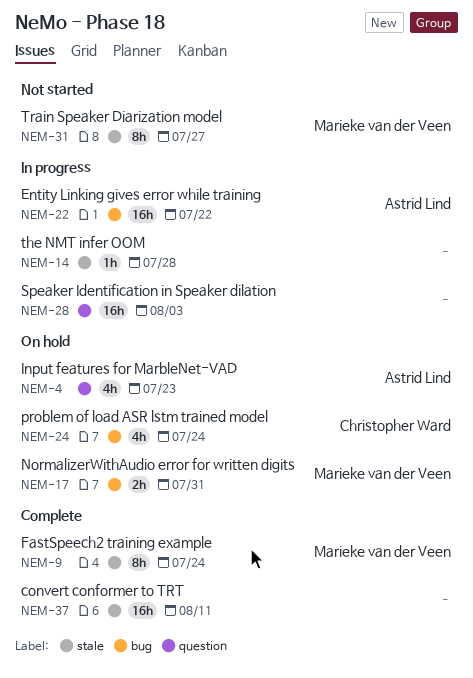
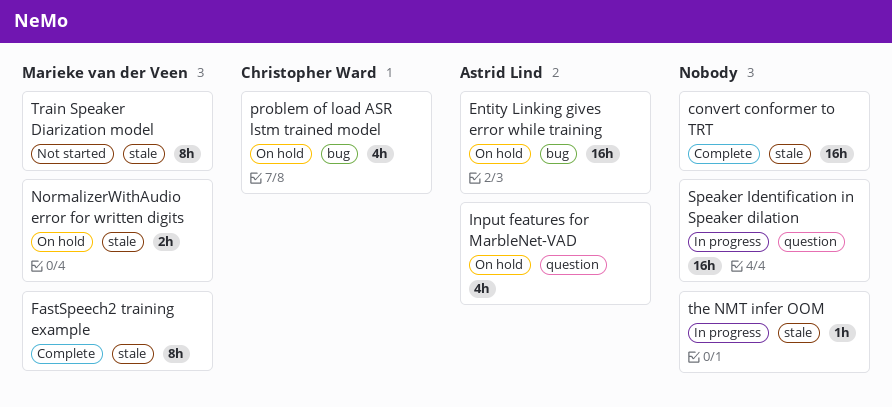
Entity Linking gives error while training, status: In progress -> On hold
NormalizerWithAudio error for written digits, label: bug -> stale

